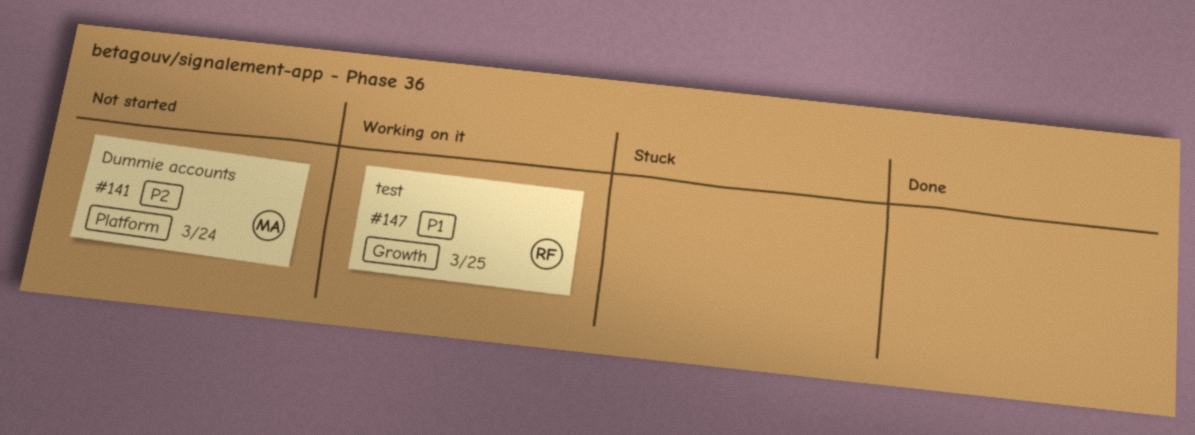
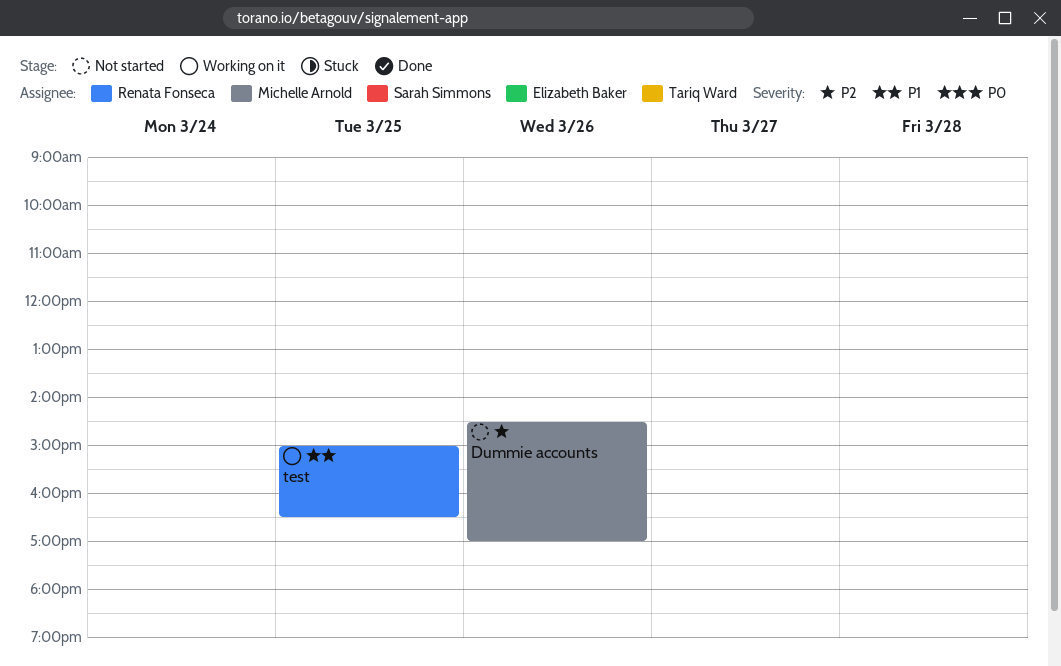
Dummie accounts, day: Mar 24 -> Mar 26

